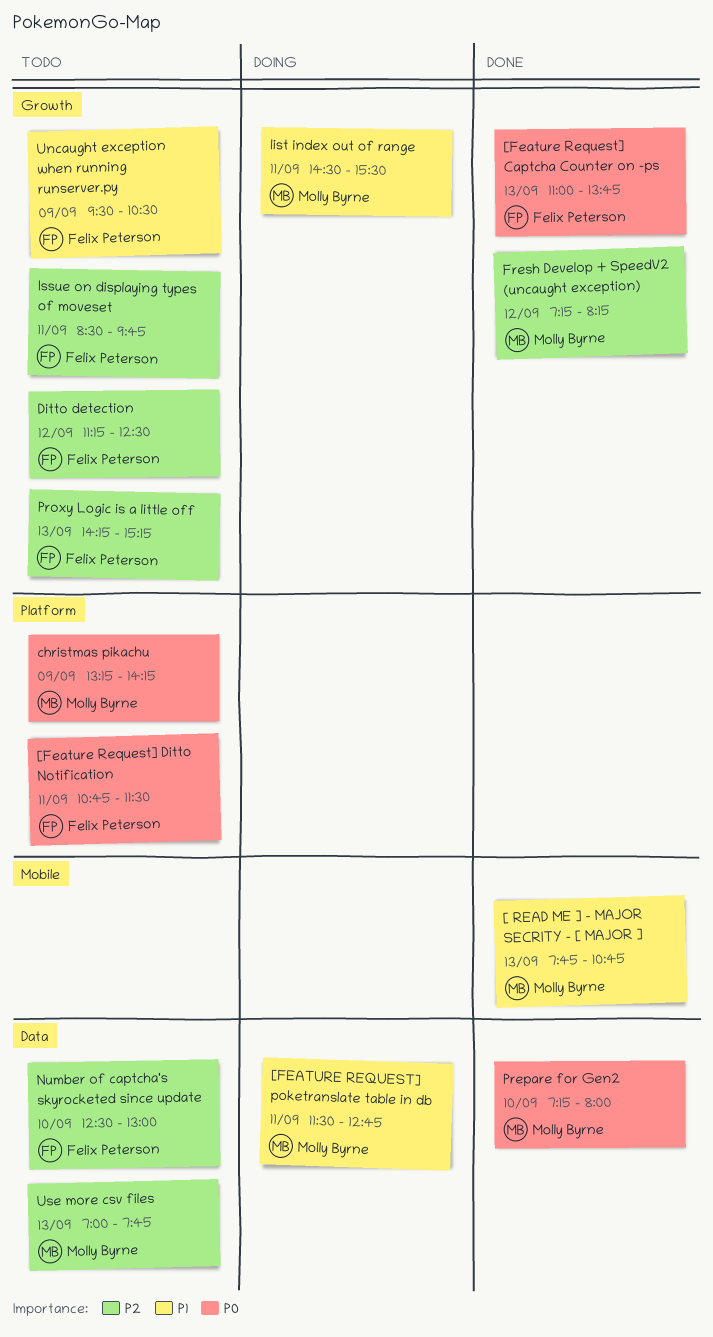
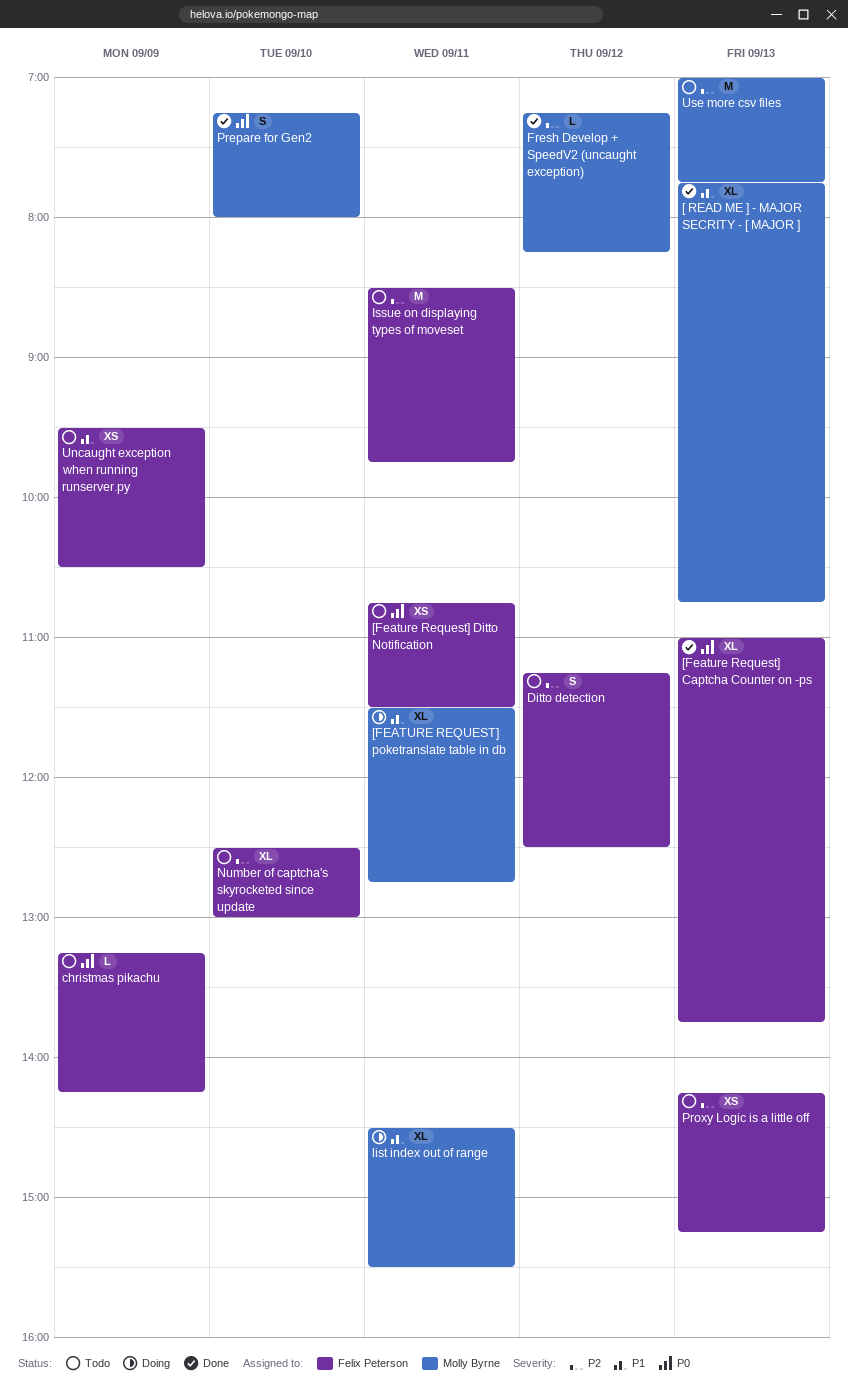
christmas pikachu, owner: Molly Byrne -> Felix Peterson

